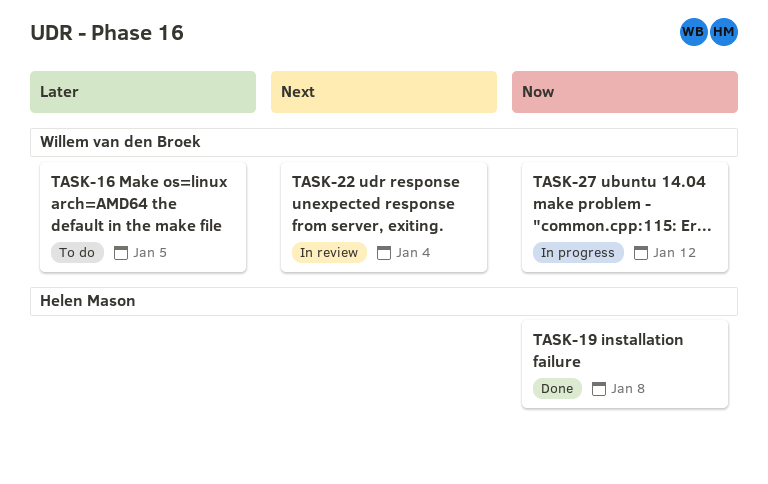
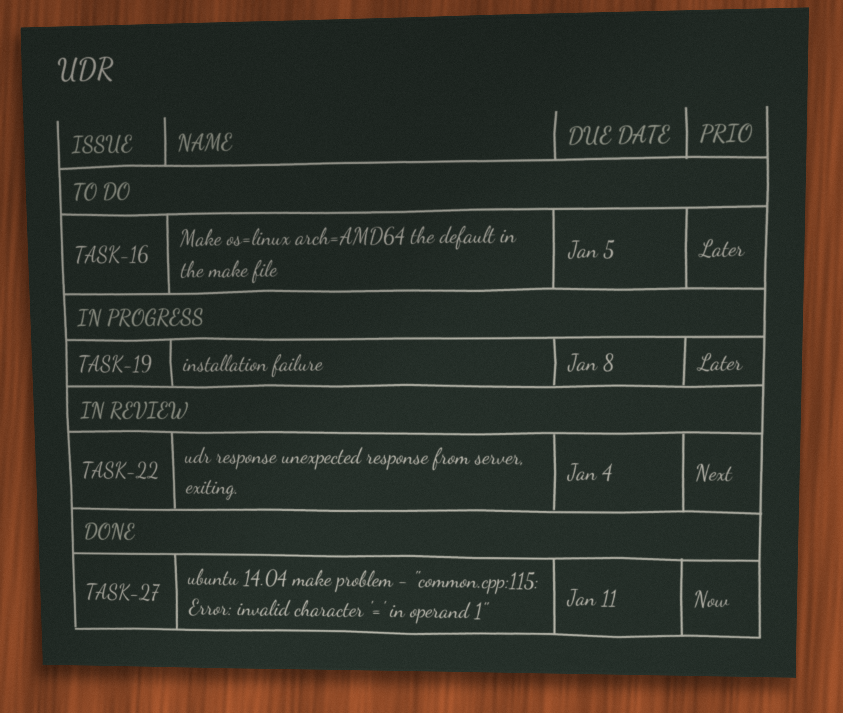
TASK-19, status: Done -> In progress
TASK-19, priority: Now -> Later
TASK-27, status: In progress -> Done
TASK-27, due: Jan 12 -> Jan 11

